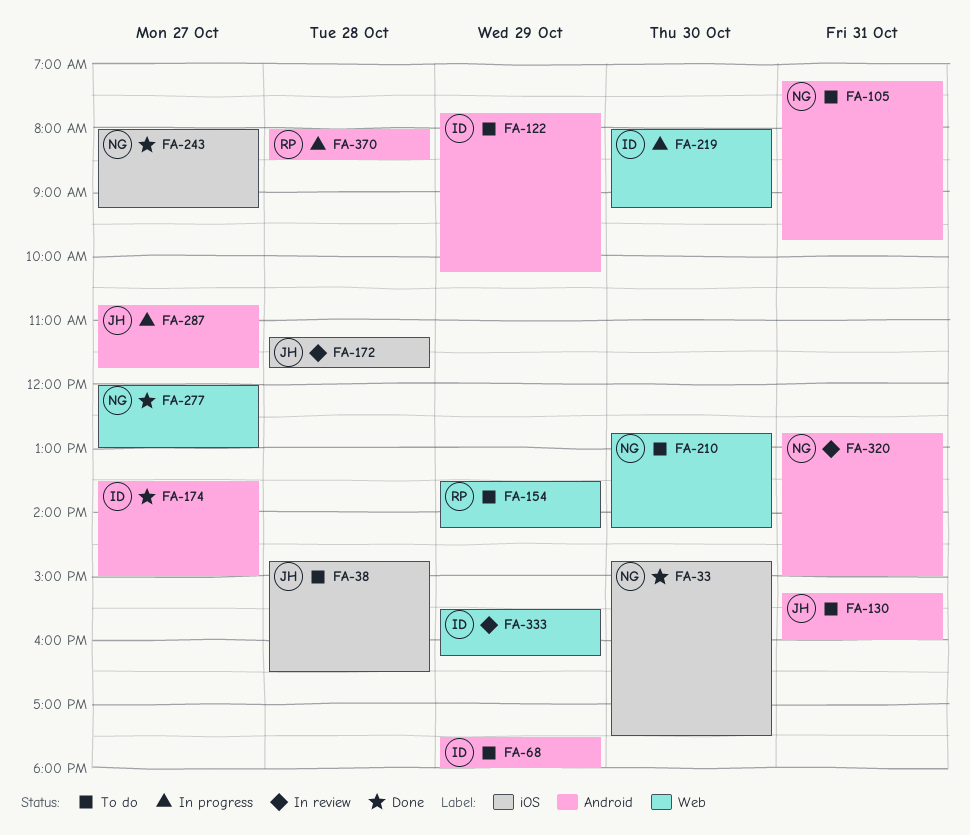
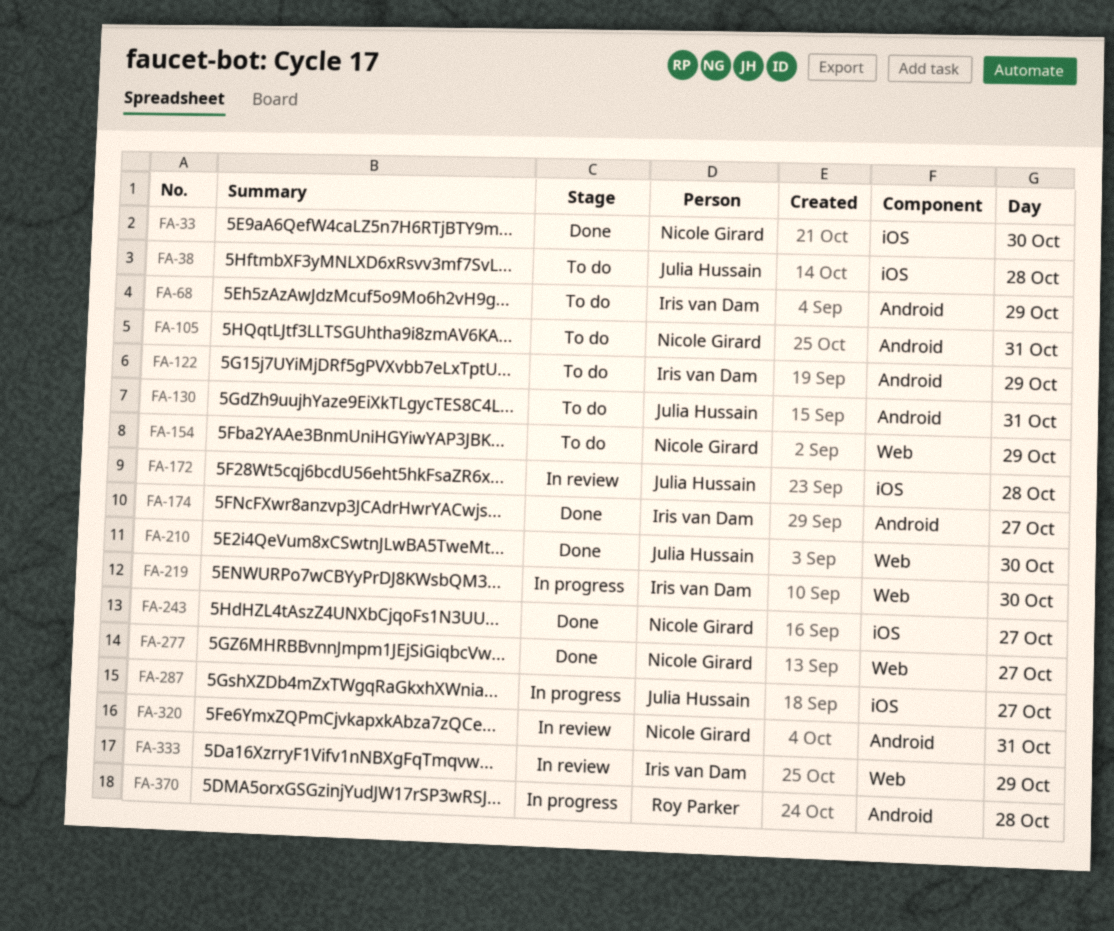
FA-154, owner: Roy Parker -> Nicole Girard
FA-210, status: To do -> Done
FA-210, owner: Nicole Girard -> Julia Hussain
FA-287, label: Android -> iOS

